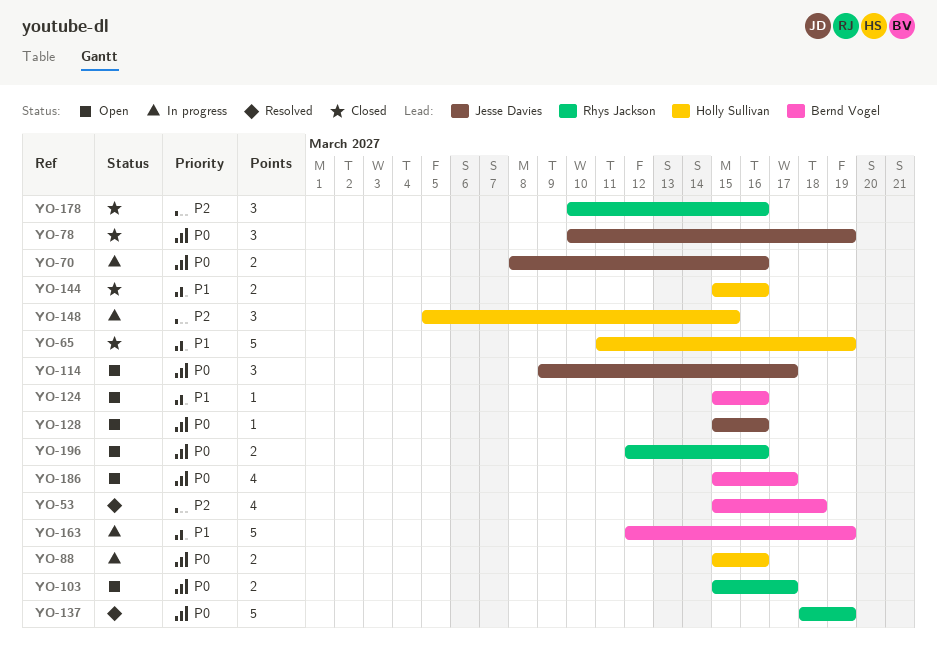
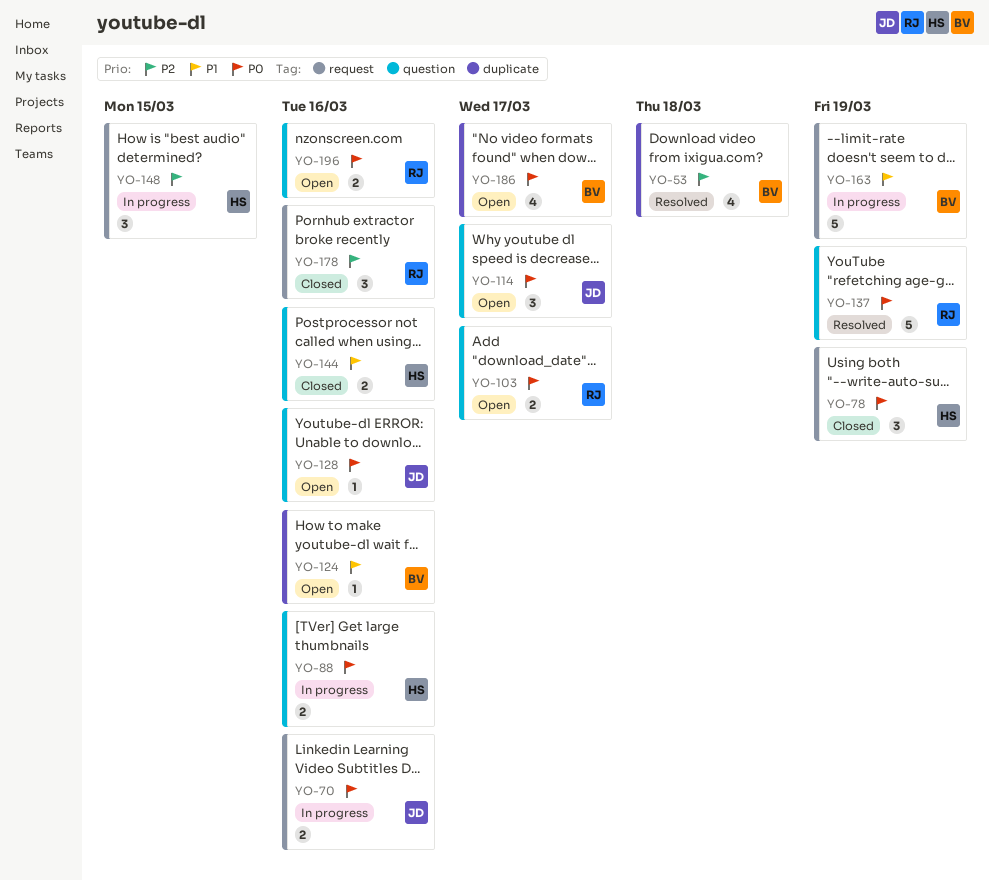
YO-65: present -> none
YO-78, owner: Jesse Davies -> Holly Sullivan

